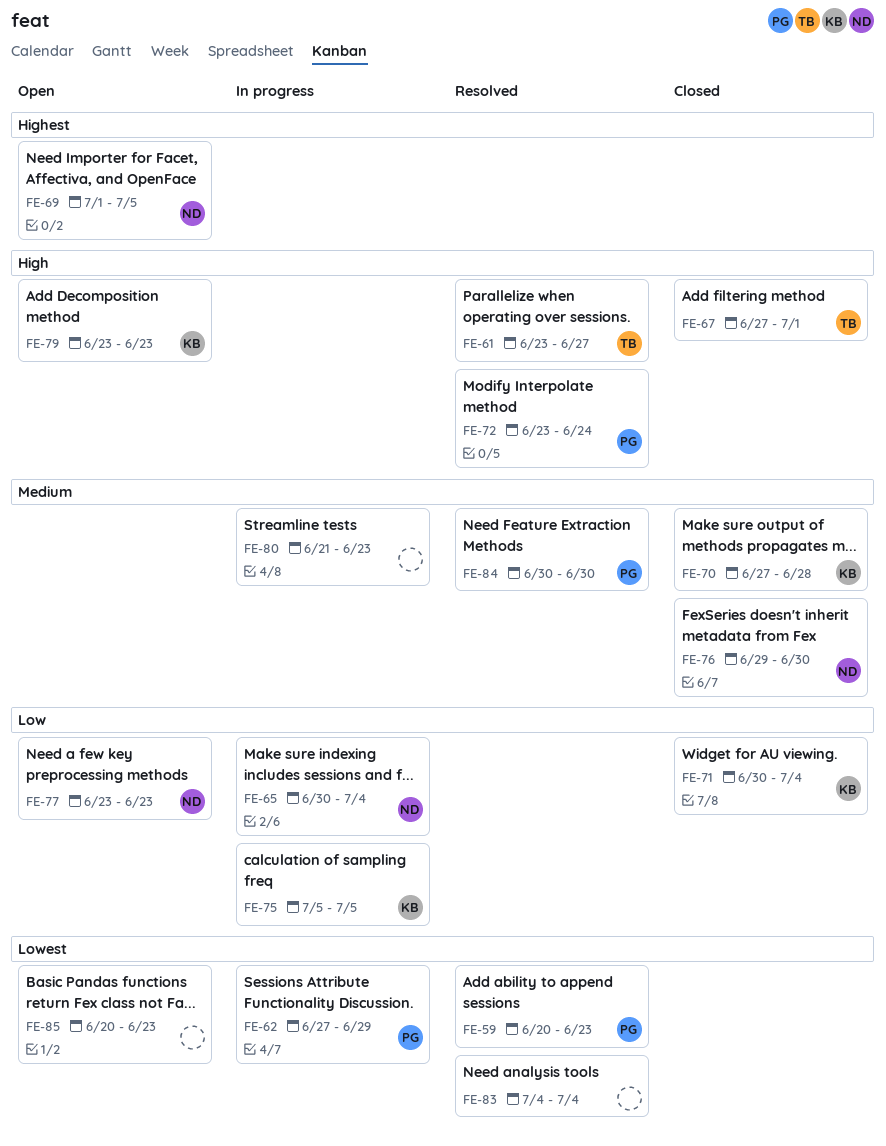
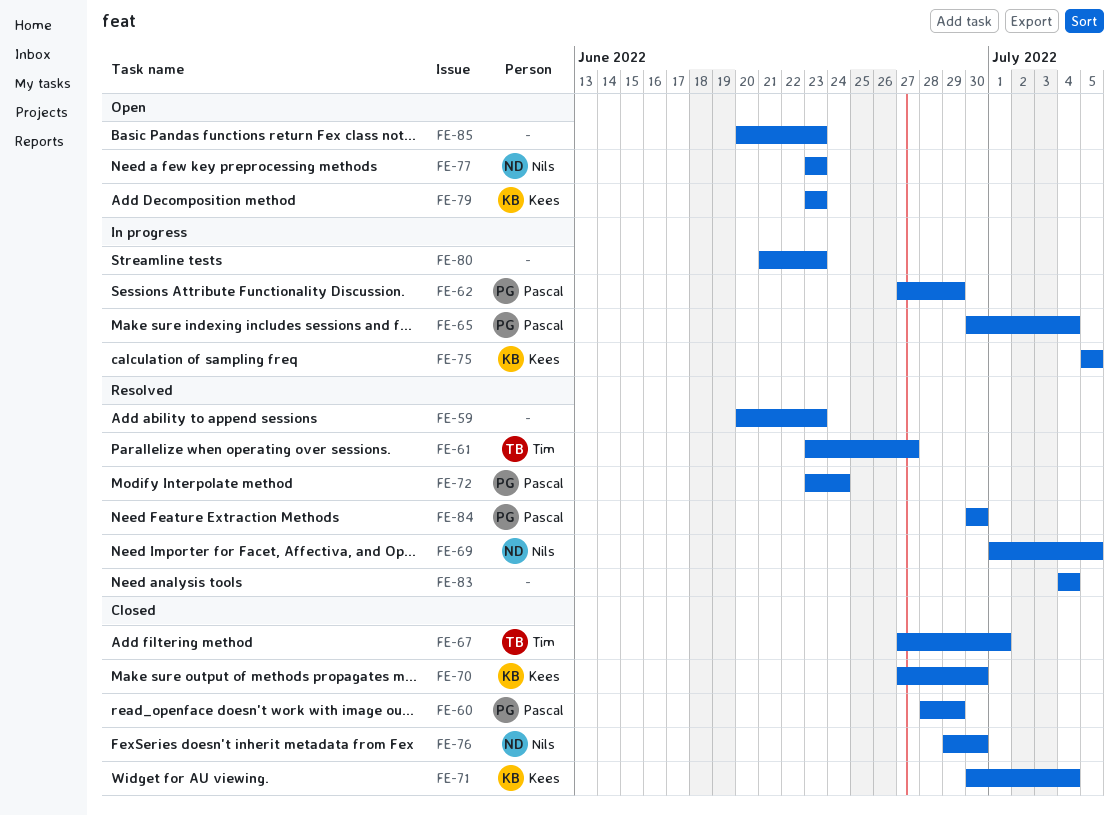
FE-59, owner: Pascal -> none
FE-60: none -> present
FE-65, owner: Nils -> Pascal
FE-69, status: Open -> Resolved
FE-70, due: Jun 28 -> Jun 30

